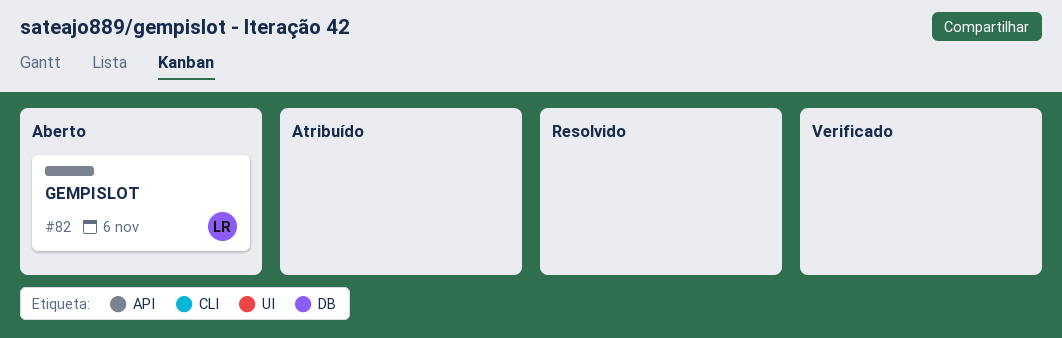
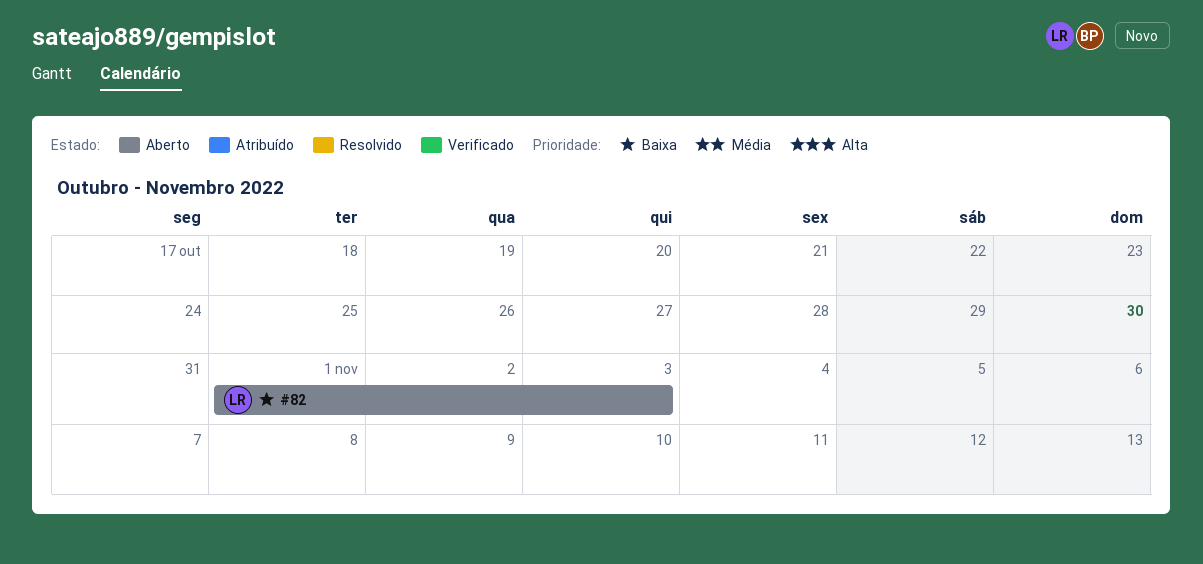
#82, due: Nov 6 -> Nov 3

